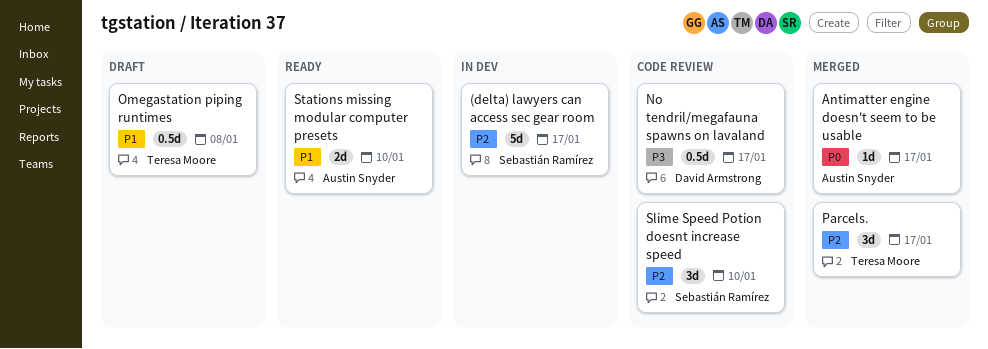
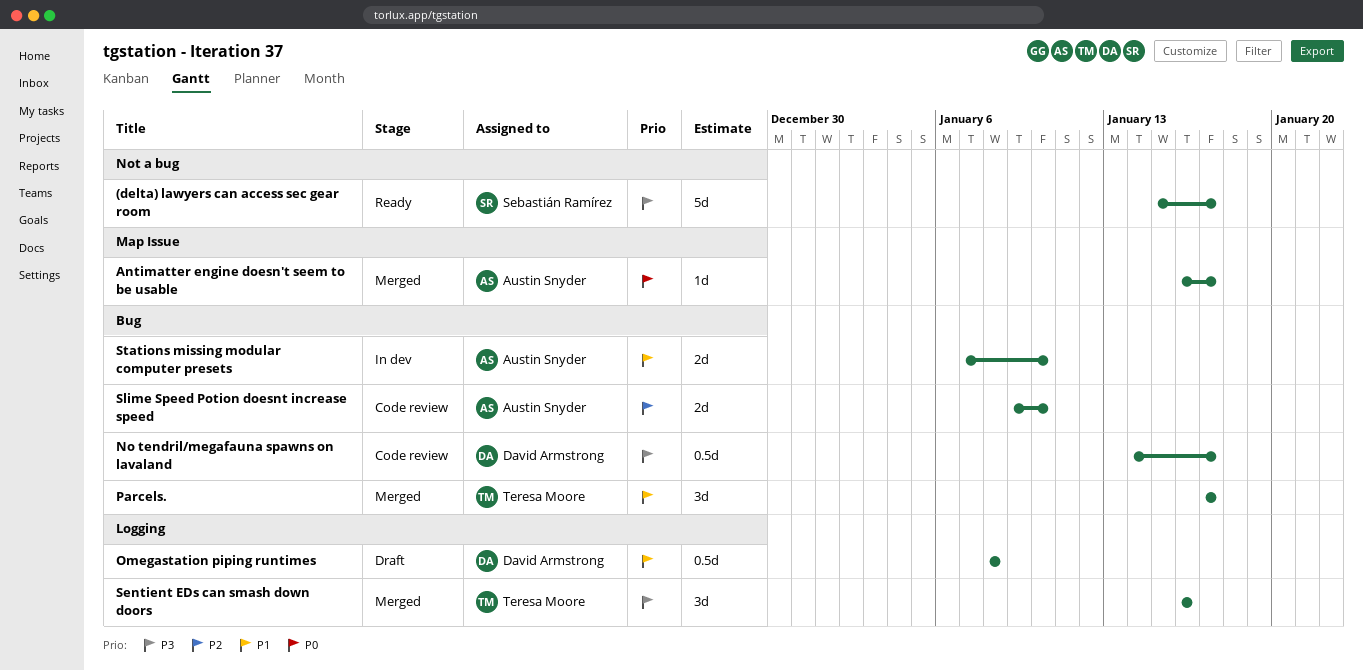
(delta) lawyers can access sec gear room, status: In dev -> Ready
(delta) lawyers can access sec gear room, priority: P2 -> P3
Omegastation piping runtimes, owner: Teresa Moore -> David Armstrong
Parcels., priority: P2 -> P1
Sentient EDs can smash down doors: none -> present
Slime Speed Potion doesnt increase speed, owner: Sebastián Ramírez -> Austin Snyder
Slime Speed Potion doesnt increase speed, estimate: 3d -> 2d
Stations missing modular computer presets, status: Ready -> In dev

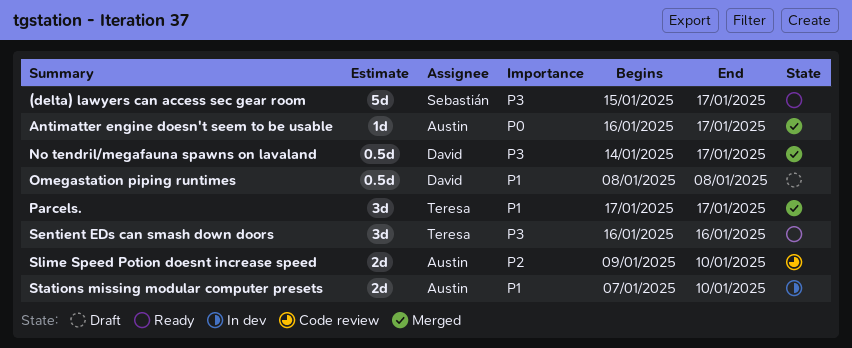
No tendril/megafauna spawns on lavaland, status: Code review -> Merged
Sentient EDs can smash down doors, status: Merged -> Ready

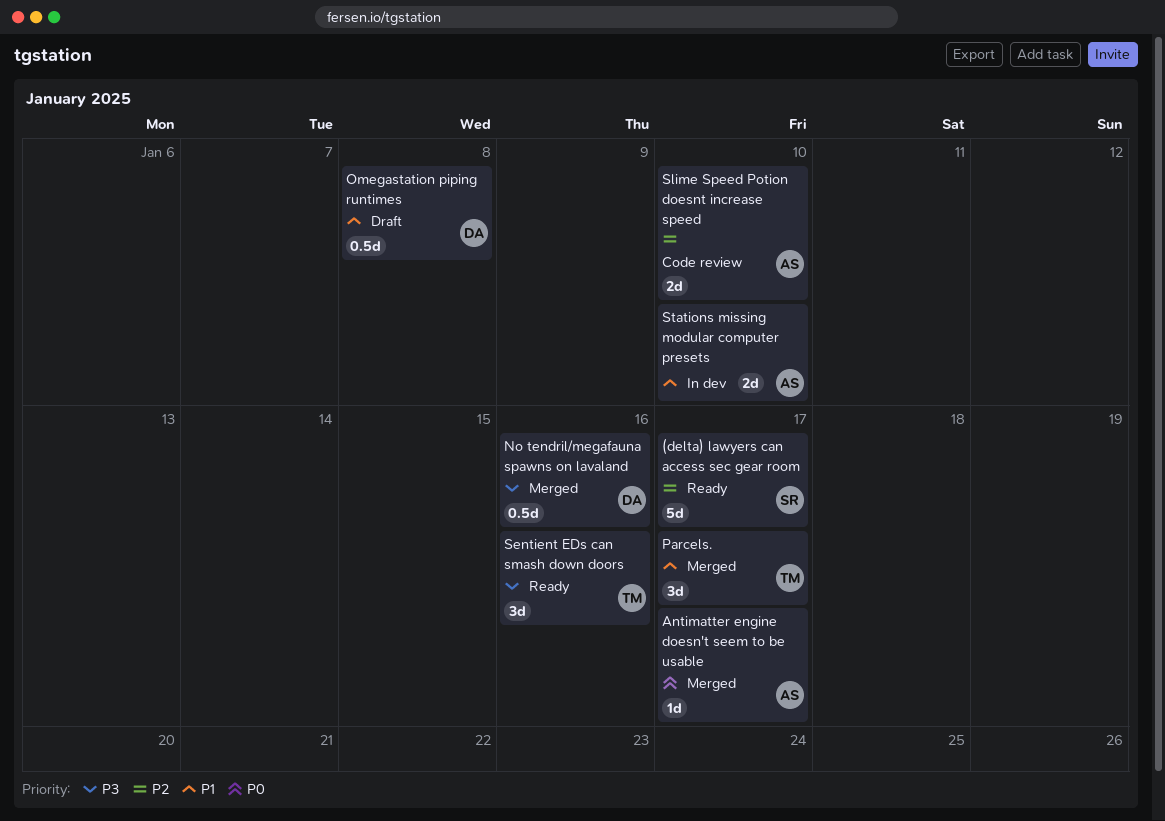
(delta) lawyers can access sec gear room, priority: P3 -> P2
No tendril/megafauna spawns on lavaland, due: Jan 17 -> Jan 16

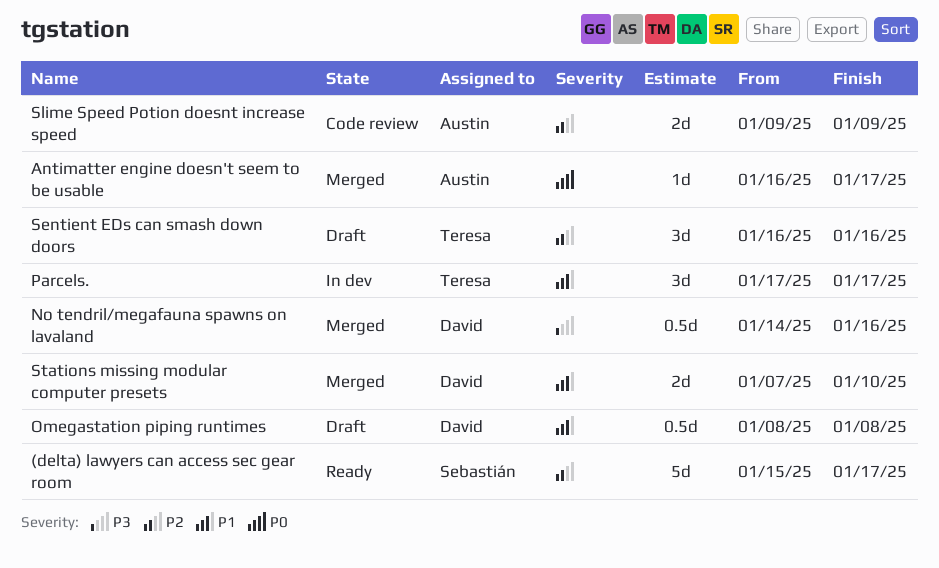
Parcels., status: Merged -> In dev
Sentient EDs can smash down doors, status: Ready -> Draft
Sentient EDs can smash down doors, priority: P3 -> P2
Slime Speed Potion doesnt increase speed, due: Jan 10 -> Jan 9
Stations missing modular computer presets, status: In dev -> Merged
Stations missing modular computer presets, owner: Austin -> David

